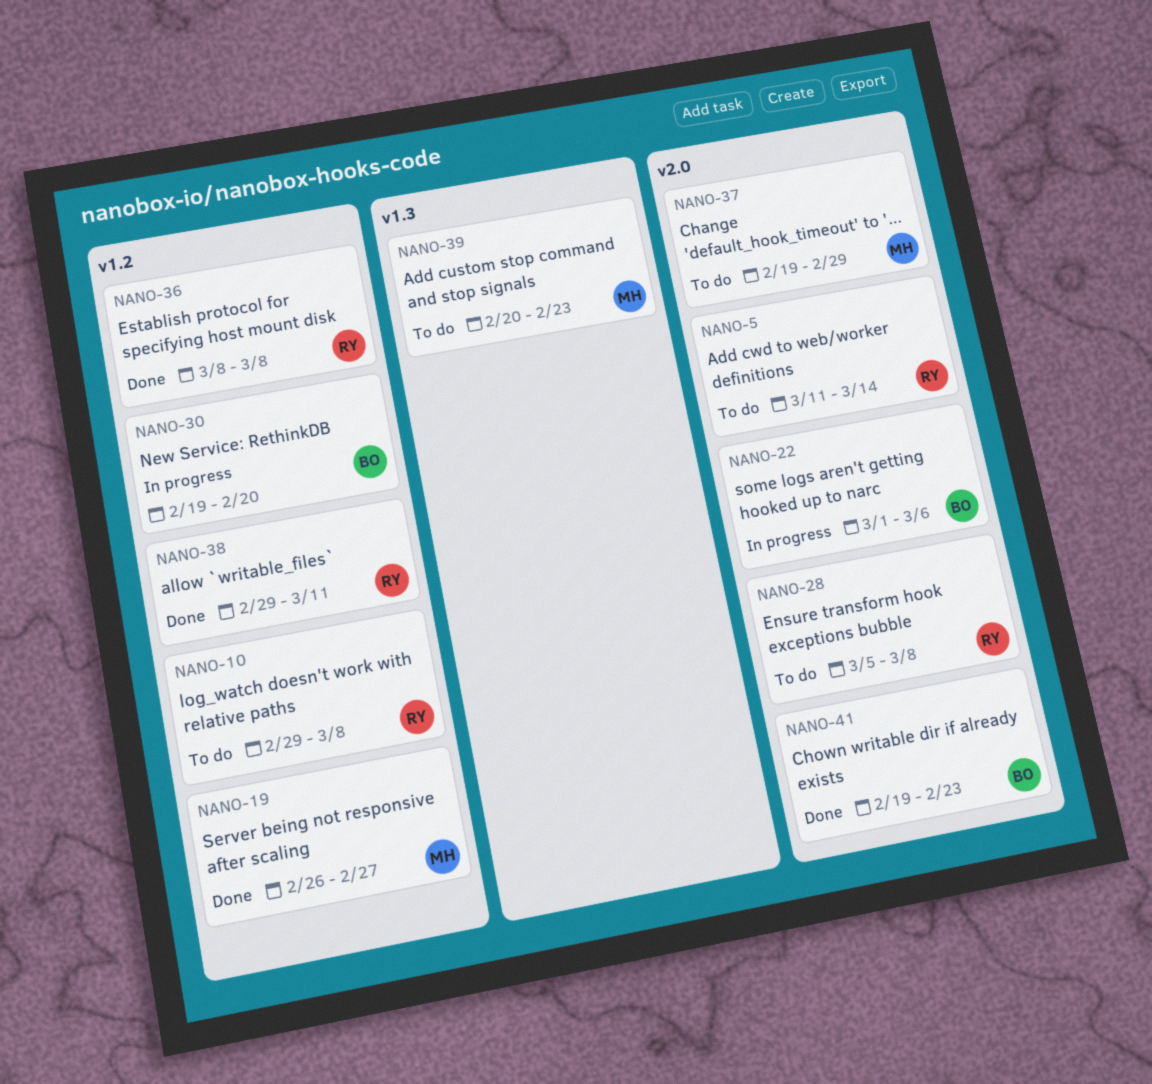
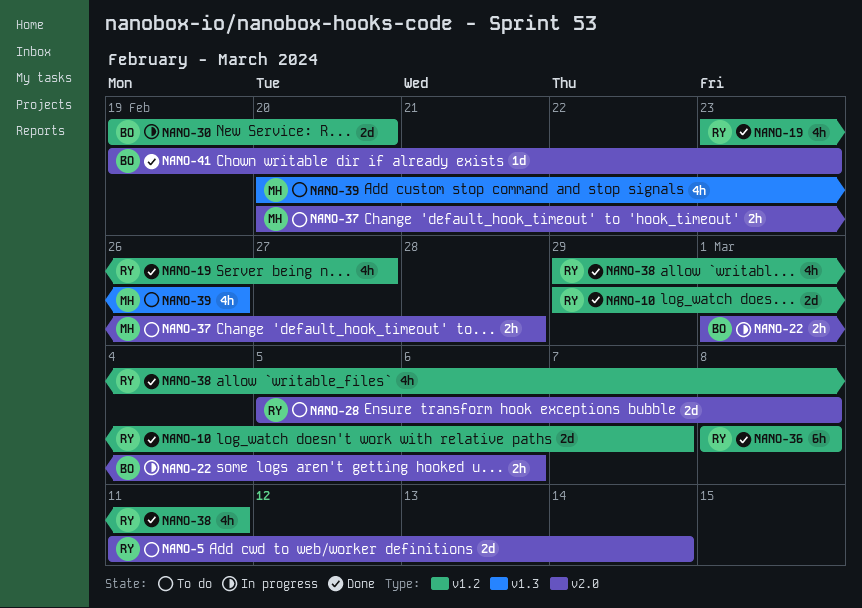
NANO-10, status: To do -> Done
NANO-10, due: Mar 8 -> Mar 7
NANO-19, owner: MH -> RY
NANO-19, start: Feb 26 -> Feb 23
NANO-37, start: Feb 19 -> Feb 20
NANO-37, due: Feb 29 -> Feb 28
NANO-39, due: Feb 23 -> Feb 26

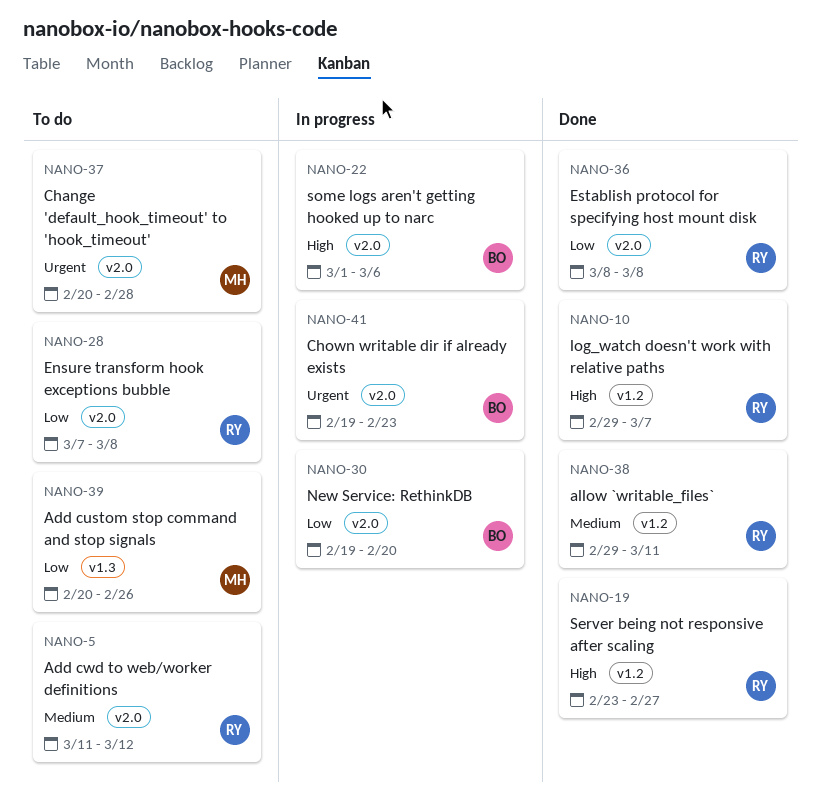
NANO-5, due: Mar 14 -> Mar 12
NANO-28, start: Mar 5 -> Mar 7
NANO-30, label: v1.2 -> v2.0
NANO-36, label: v1.2 -> v2.0
NANO-41, status: Done -> In progress

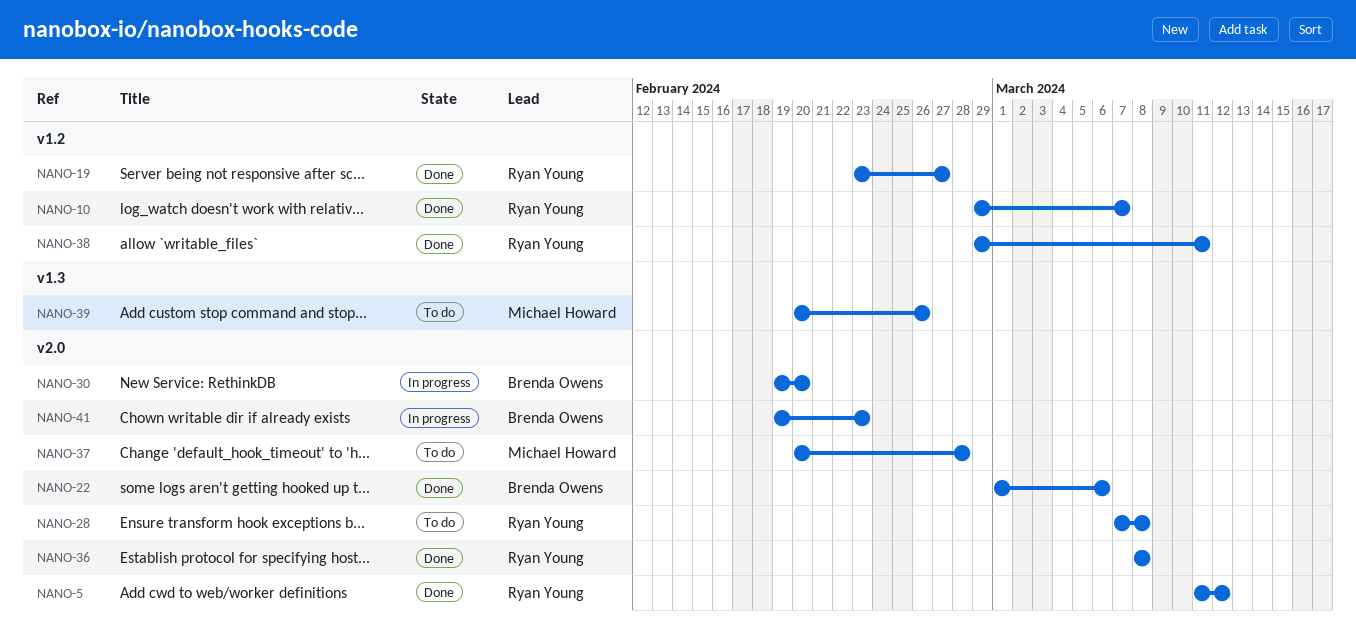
NANO-5, status: To do -> Done
NANO-22, status: In progress -> Done

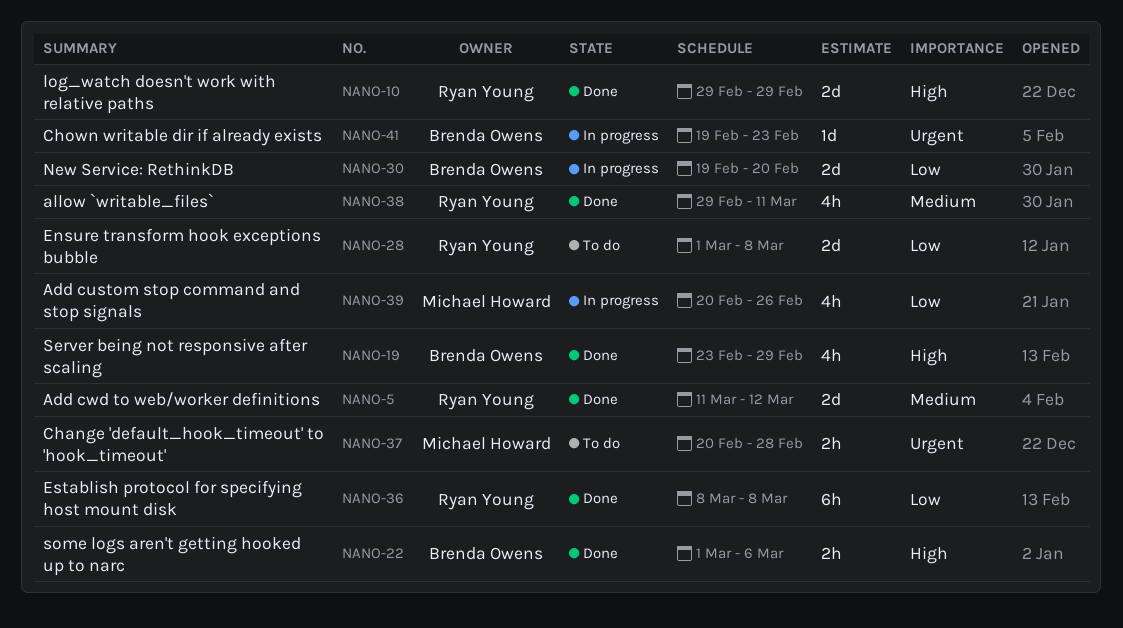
NANO-10, due: Mar 7 -> Feb 29
NANO-19, owner: Ryan Young -> Brenda Owens
NANO-19, due: Feb 27 -> Feb 29
NANO-28, start: Mar 7 -> Mar 1
NANO-39, status: To do -> In progress

